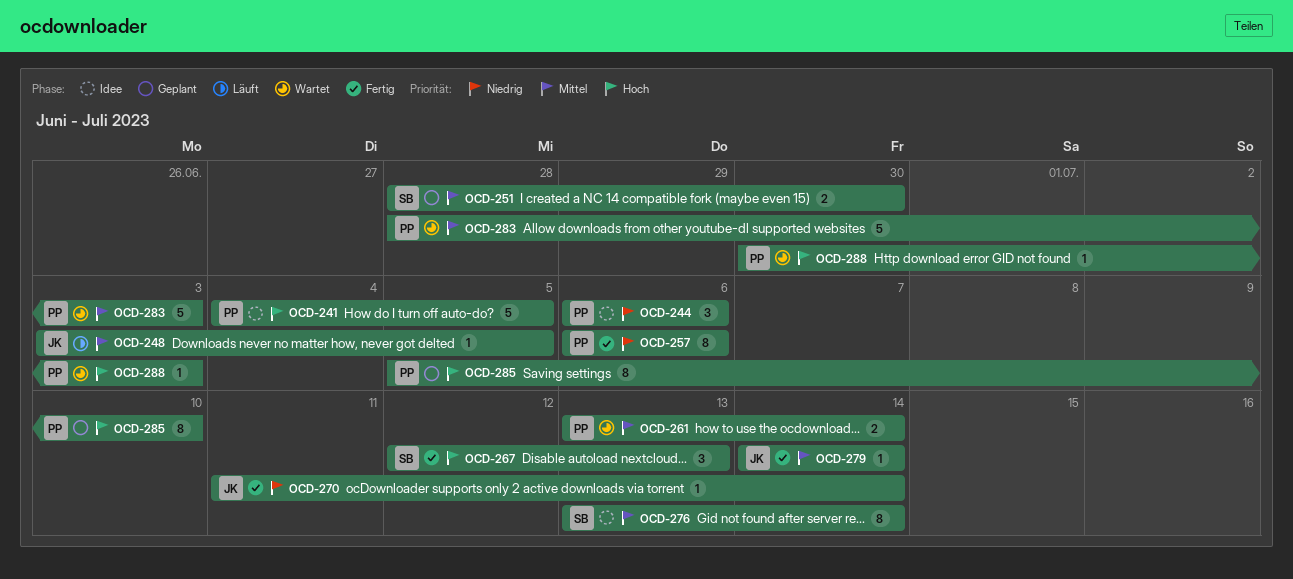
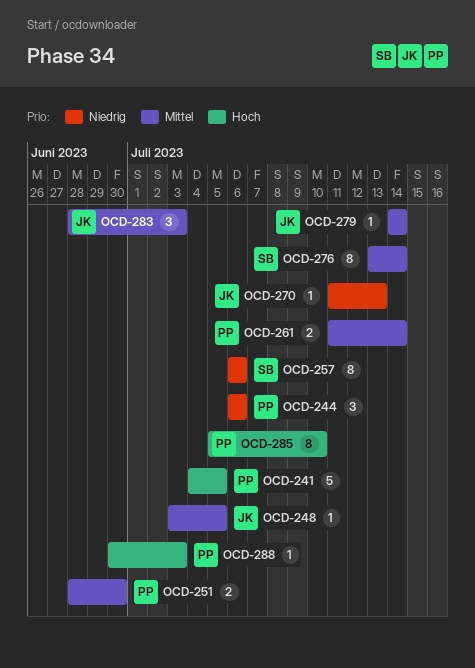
OCD-251, owner: SB -> PP
OCD-257, owner: PP -> SB
OCD-261, start: Jul 13 -> Jul 11
OCD-267: present -> none
OCD-270, due: Jul 14 -> Jul 13
OCD-283, owner: PP -> JK
OCD-283, estimate: 5 -> 3

